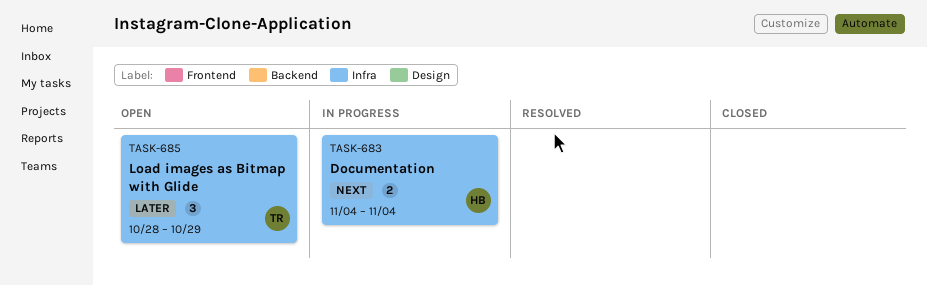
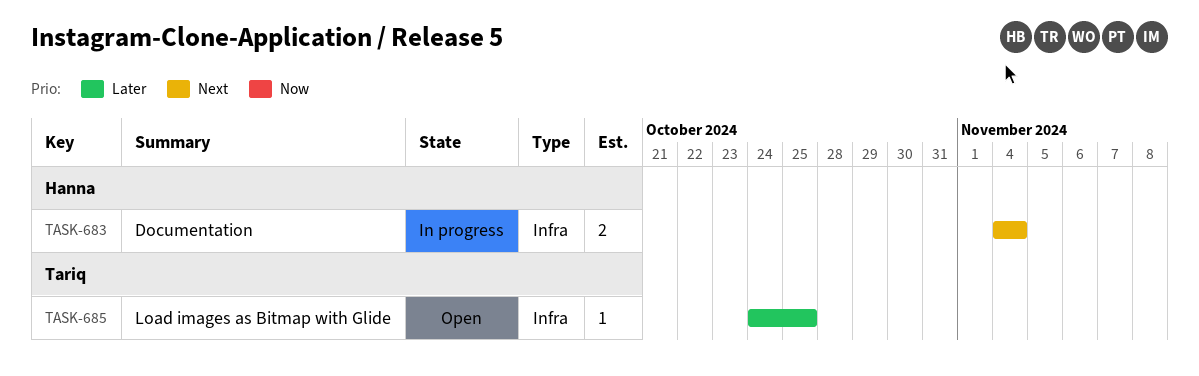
TASK-685, estimate: 3 -> 1
TASK-685, start: Oct 28 -> Oct 24
TASK-685, due: Oct 29 -> Oct 25

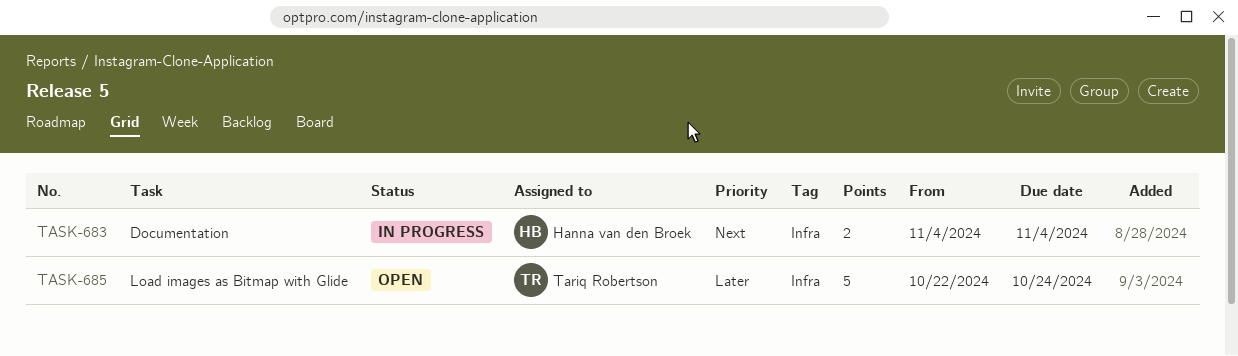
TASK-685, estimate: 1 -> 5
TASK-685, start: Oct 24 -> Oct 22
TASK-685, due: Oct 25 -> Oct 24

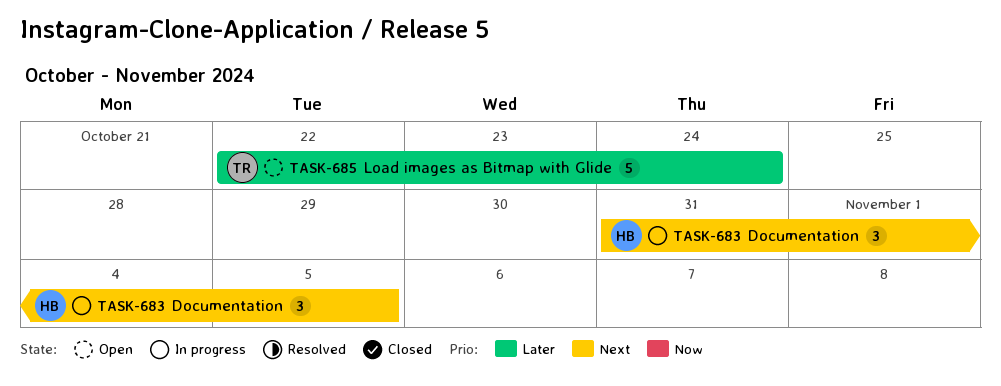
TASK-683, estimate: 2 -> 3
TASK-683, start: Nov 4 -> Oct 31
TASK-683, due: Nov 4 -> Nov 5

